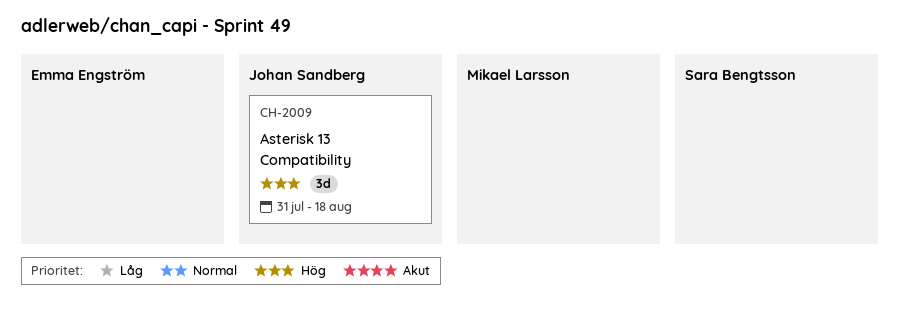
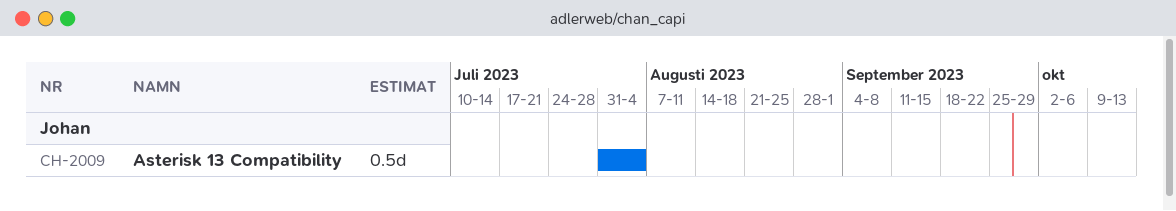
CH-2009, estimate: 3d -> 0.5d
CH-2009, due: Aug 18 -> Aug 4

